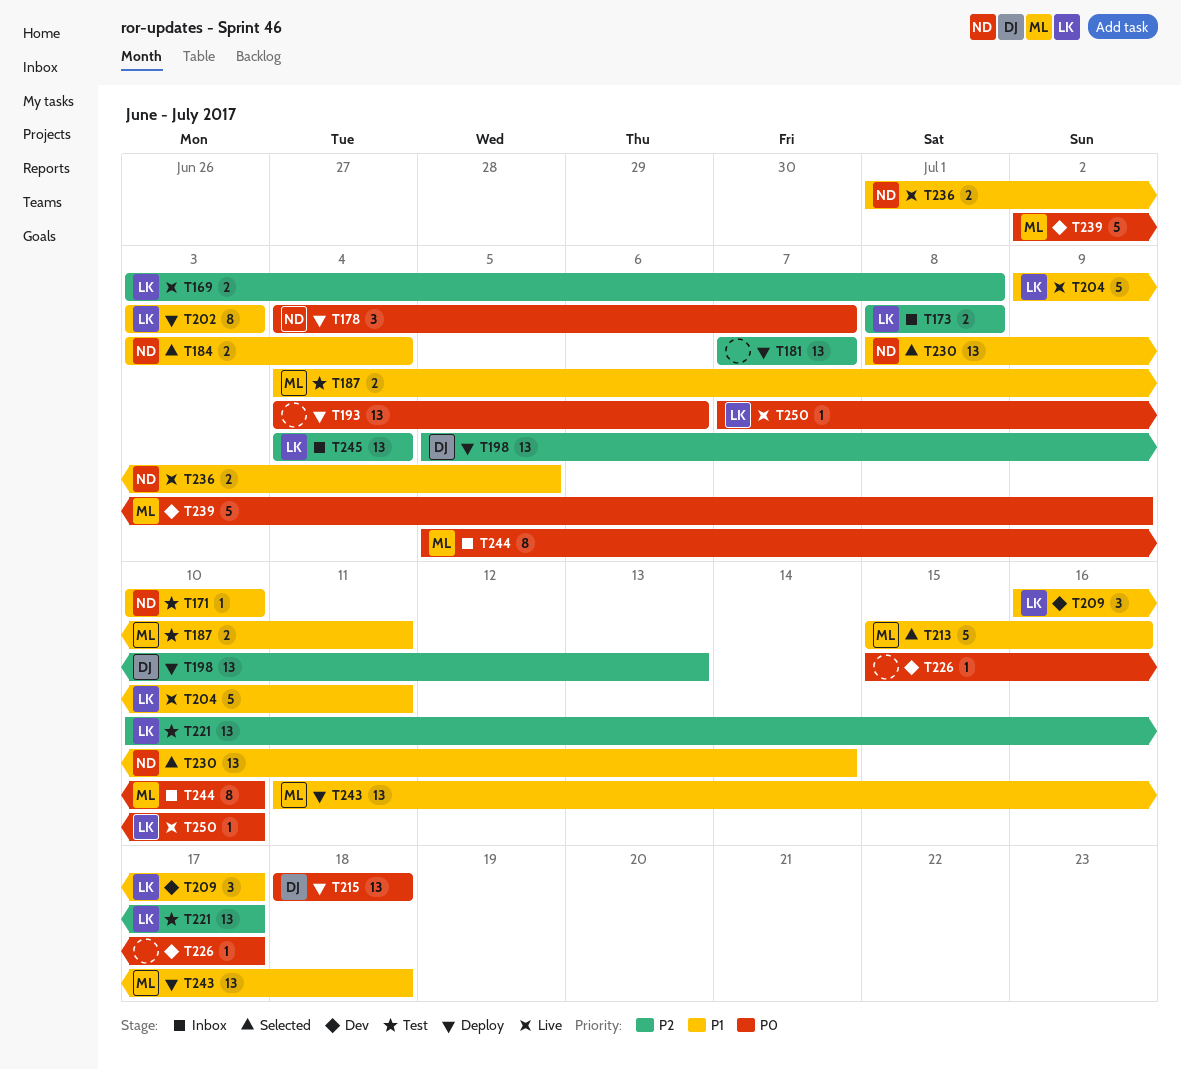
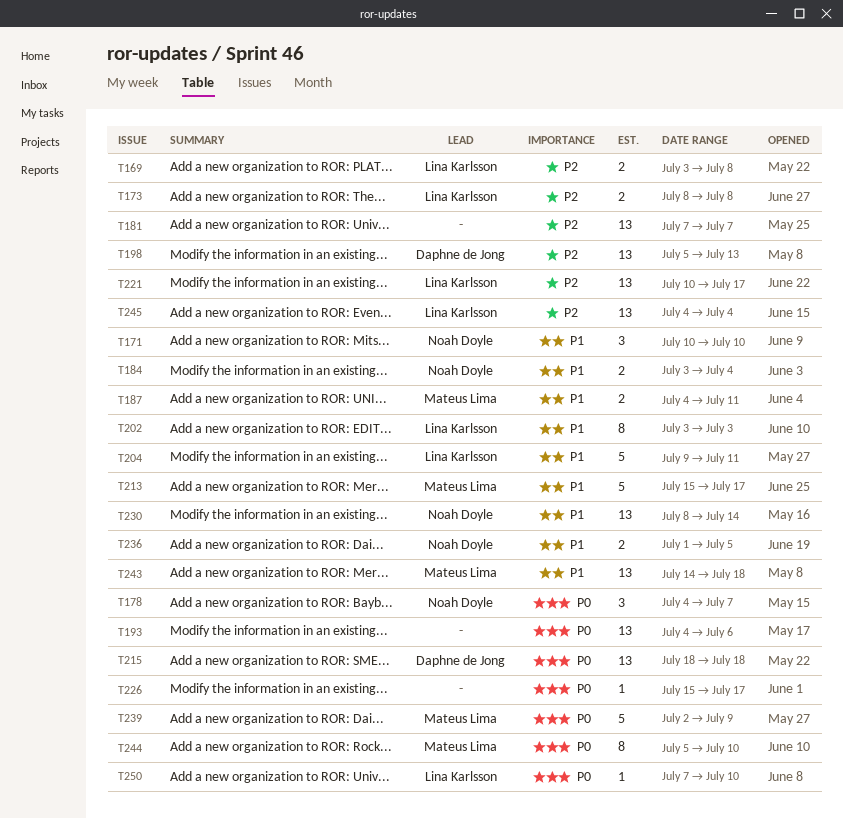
T171, estimate: 1 -> 3
T209: present -> none
T213, due: Jul 16 -> Jul 17
T243, start: Jul 11 -> Jul 14

